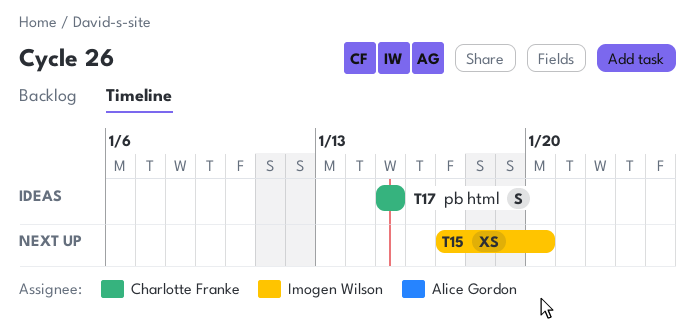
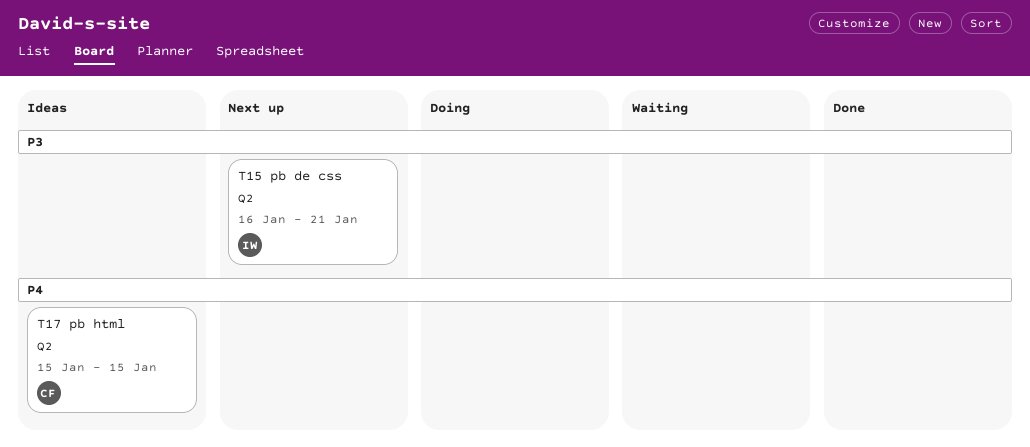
T15, start: Jan 17 -> Jan 16
T15, due: Jan 20 -> Jan 21

